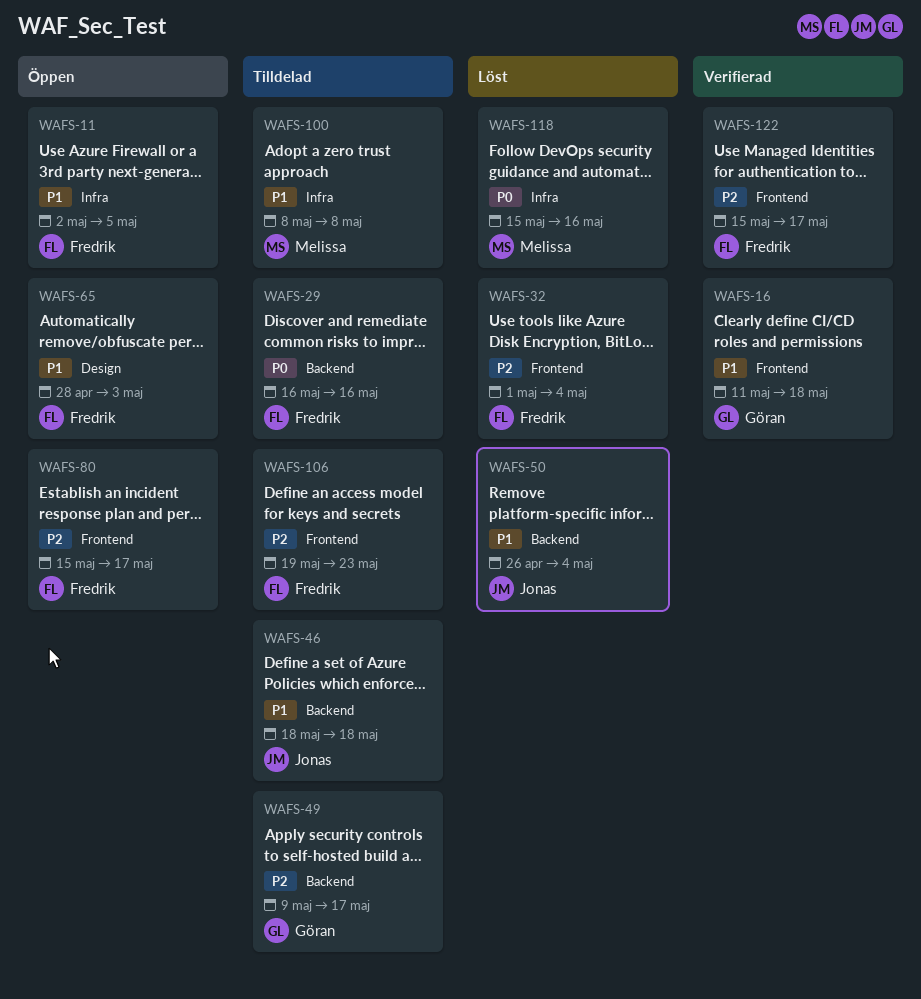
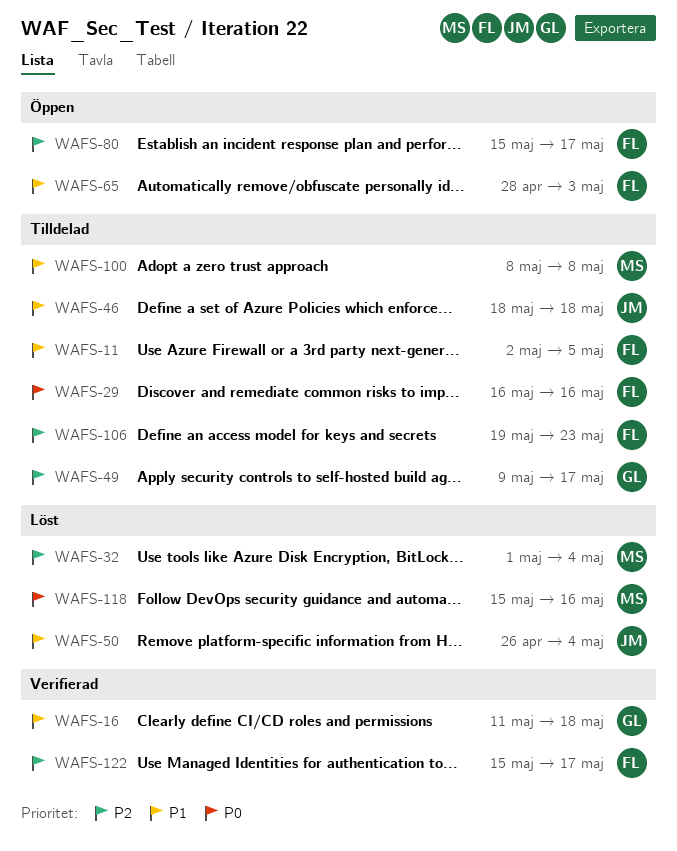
WAFS-11, status: Öppen -> Tilldelad
WAFS-32, owner: Fredrik -> Melissa

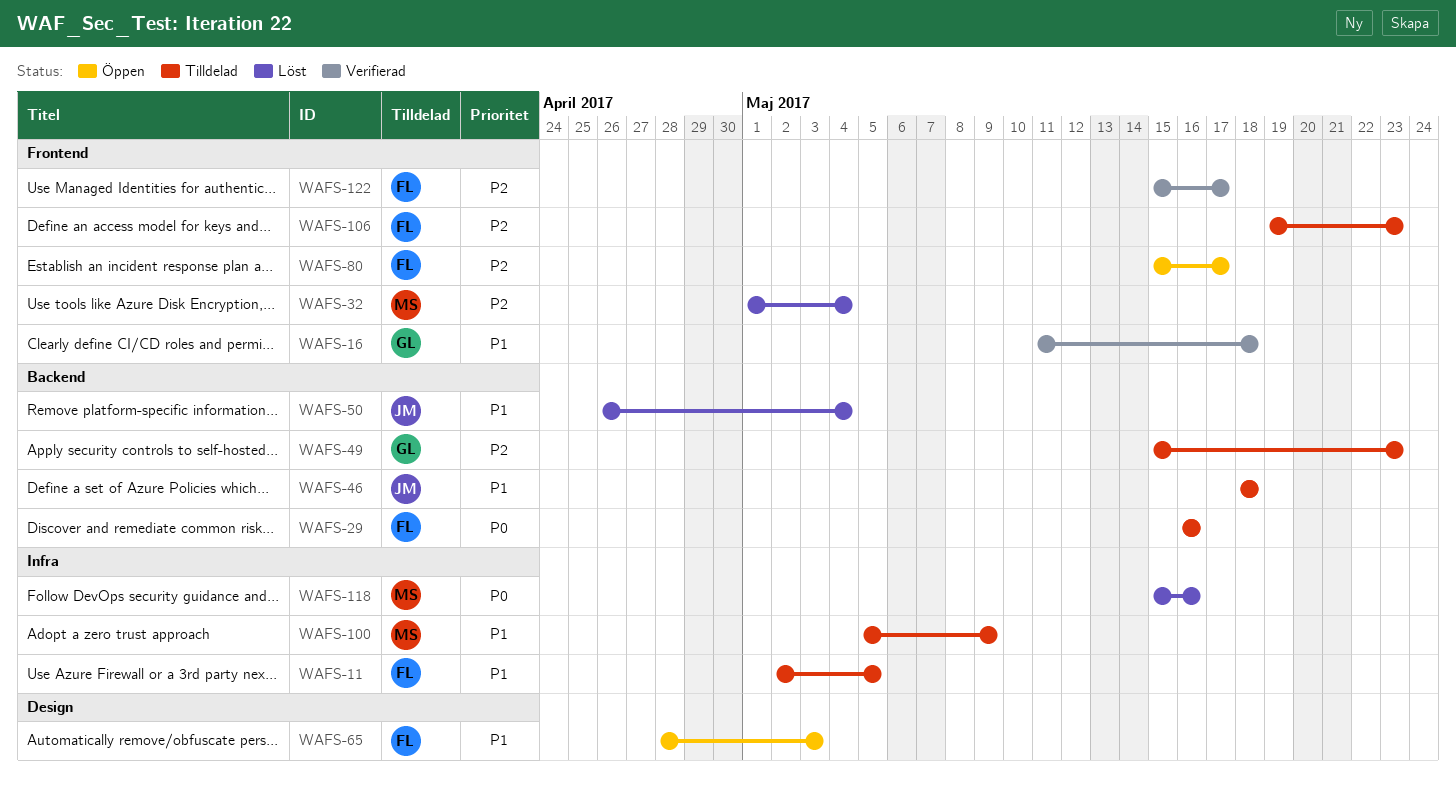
WAFS-49, start: May 9 -> May 15
WAFS-49, due: May 17 -> May 23
WAFS-100, start: May 8 -> May 5
WAFS-100, due: May 8 -> May 9

